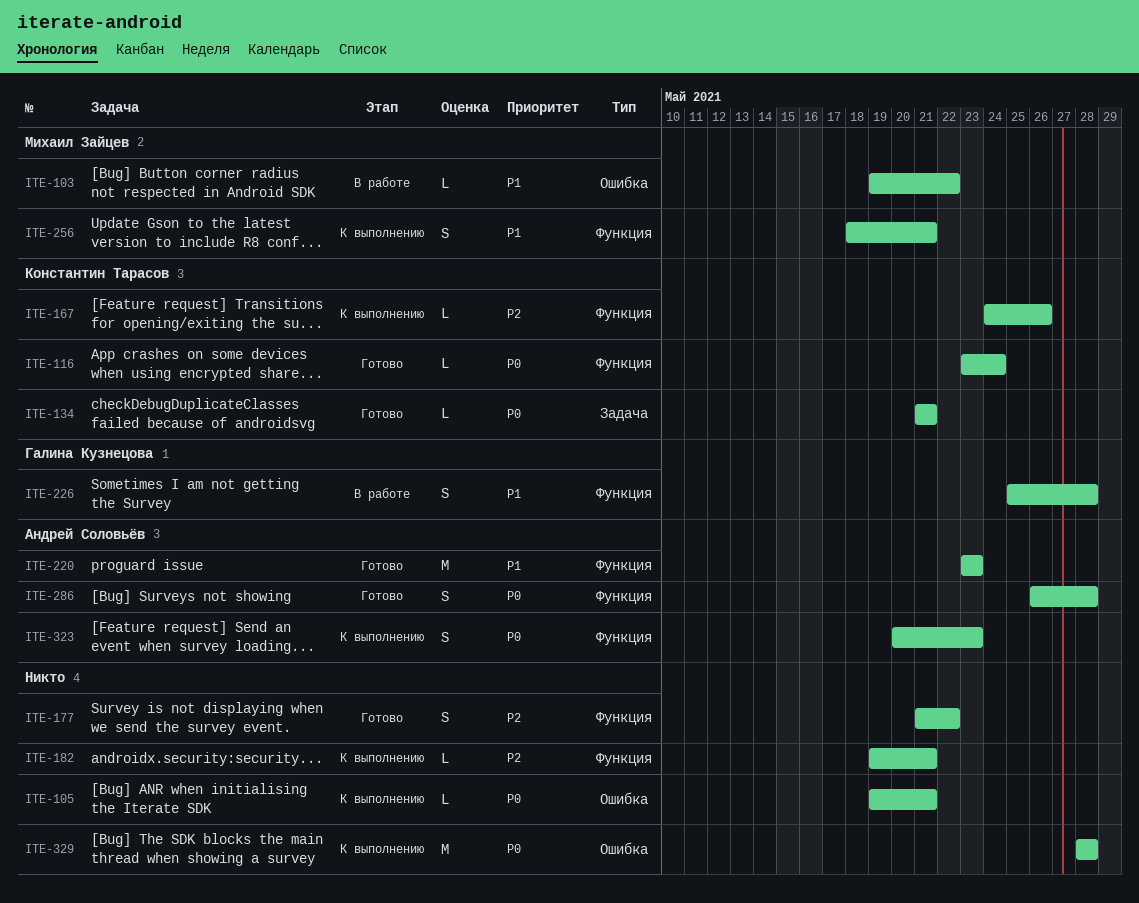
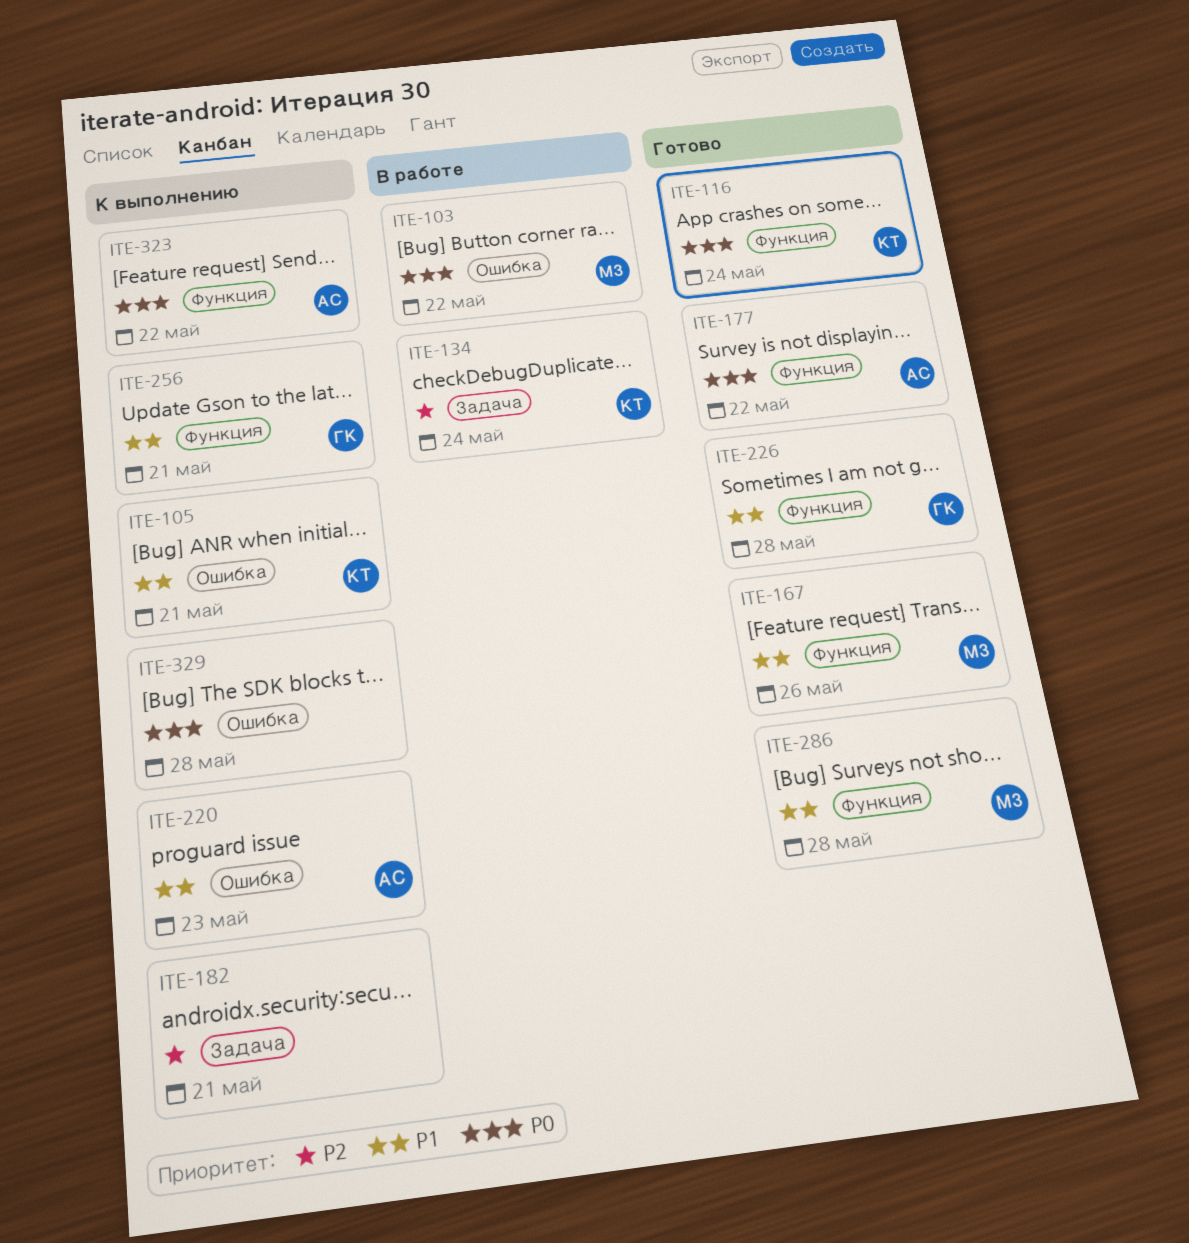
ITE-103, priority: P1 -> P0
ITE-105, owner: none -> Константин Тарасов
ITE-105, priority: P0 -> P1
ITE-134, status: Готово -> В работе
ITE-134, priority: P0 -> P2
ITE-134, due: May 21 -> May 24
ITE-167, status: К выполнению -> Готово
ITE-167, owner: Константин Тарасов -> Михаил Зайцев
ITE-167, priority: P2 -> P1
ITE-177, owner: none -> Андрей Соловьёв
ITE-177, priority: P2 -> P0
ITE-182, label: Функция -> Задача
ITE-220, status: Готово -> К выполнению
ITE-220, label: Функция -> Ошибка
ITE-226, status: В работе -> Готово
ITE-256, owner: Михаил Зайцев -> Галина Кузнецова
ITE-286, owner: Андрей Соловьёв -> Михаил Зайцев
ITE-286, priority: P0 -> P1
ITE-323, due: May 23 -> May 22

